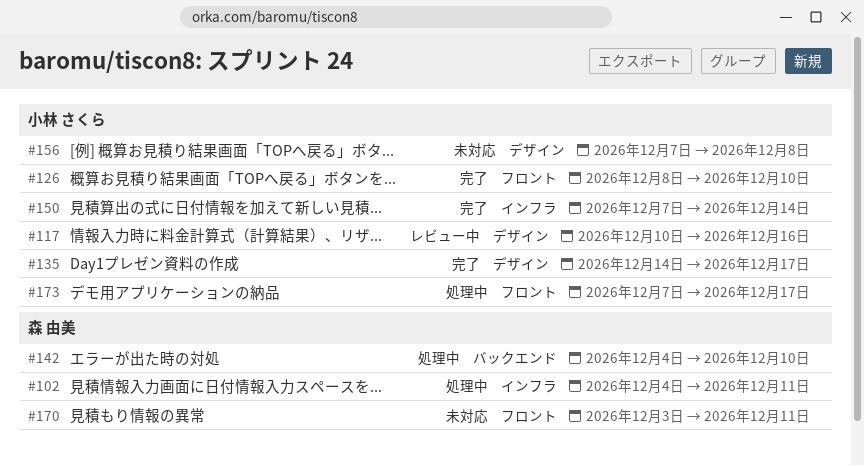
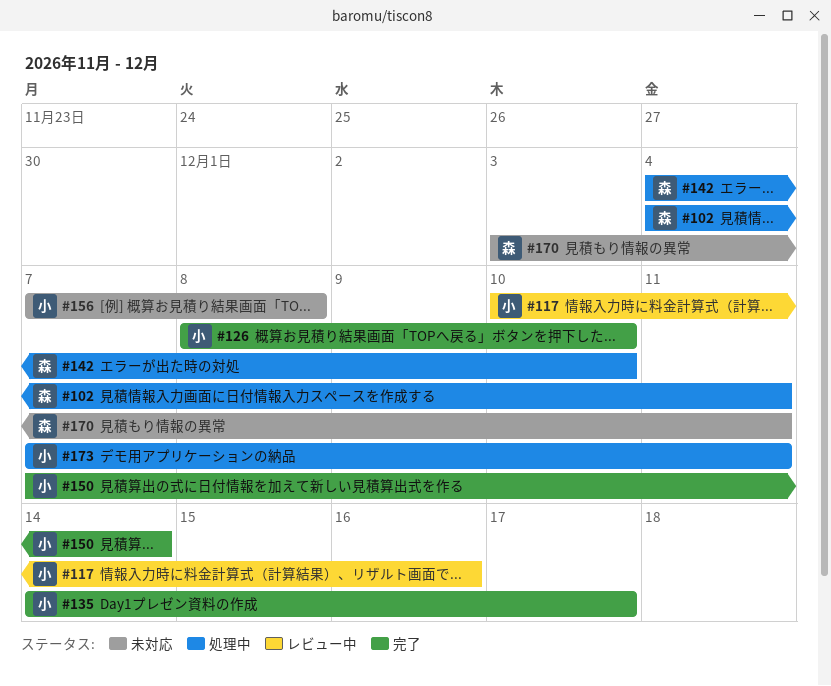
#173, due: Dec 17 -> Dec 11

